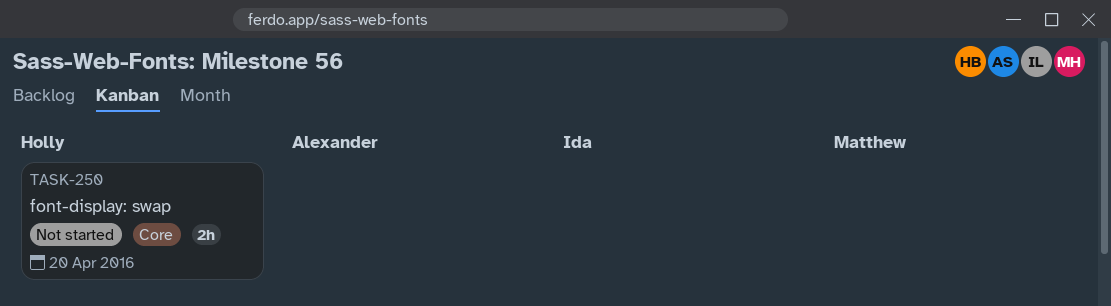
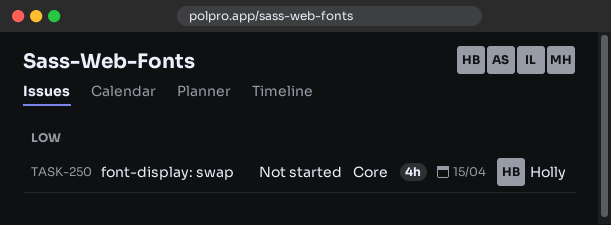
TASK-250, estimate: 2h -> 4h
TASK-250, due: Apr 20 -> Apr 15

